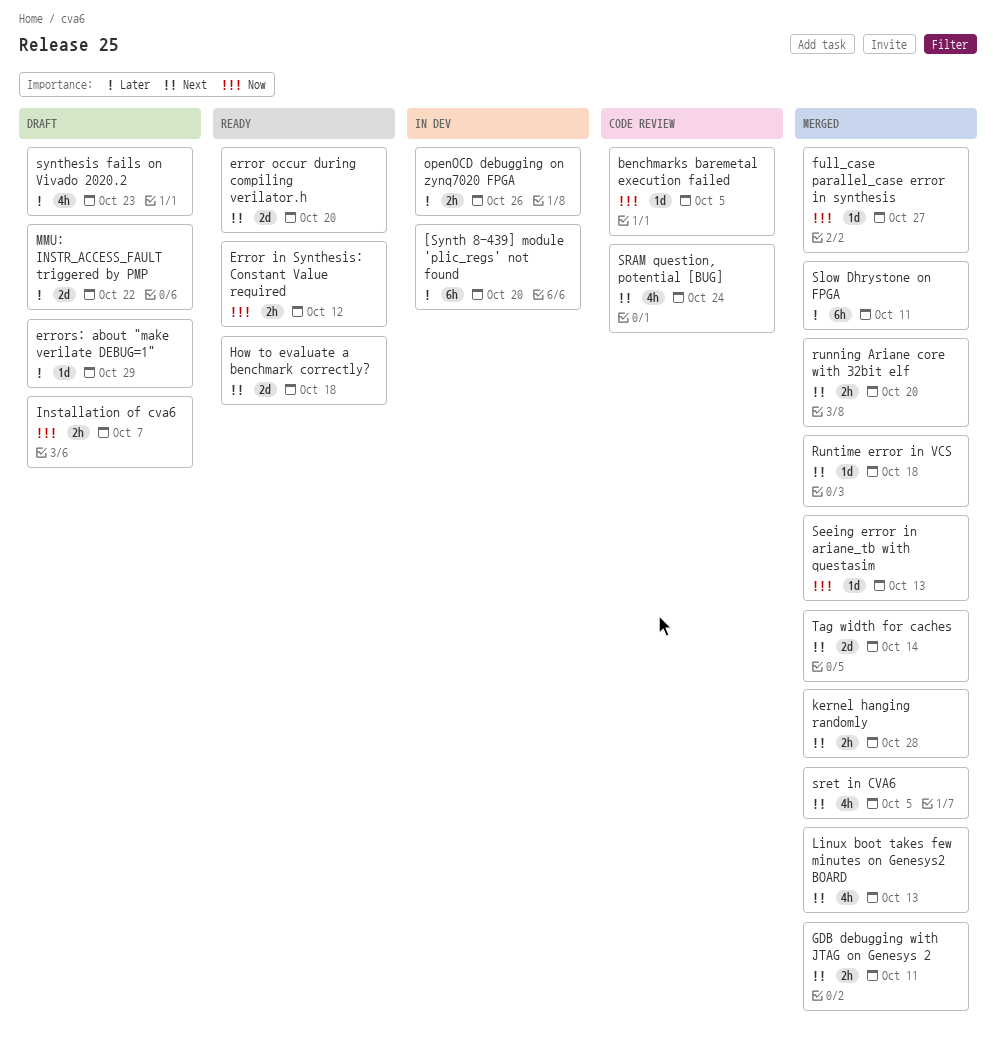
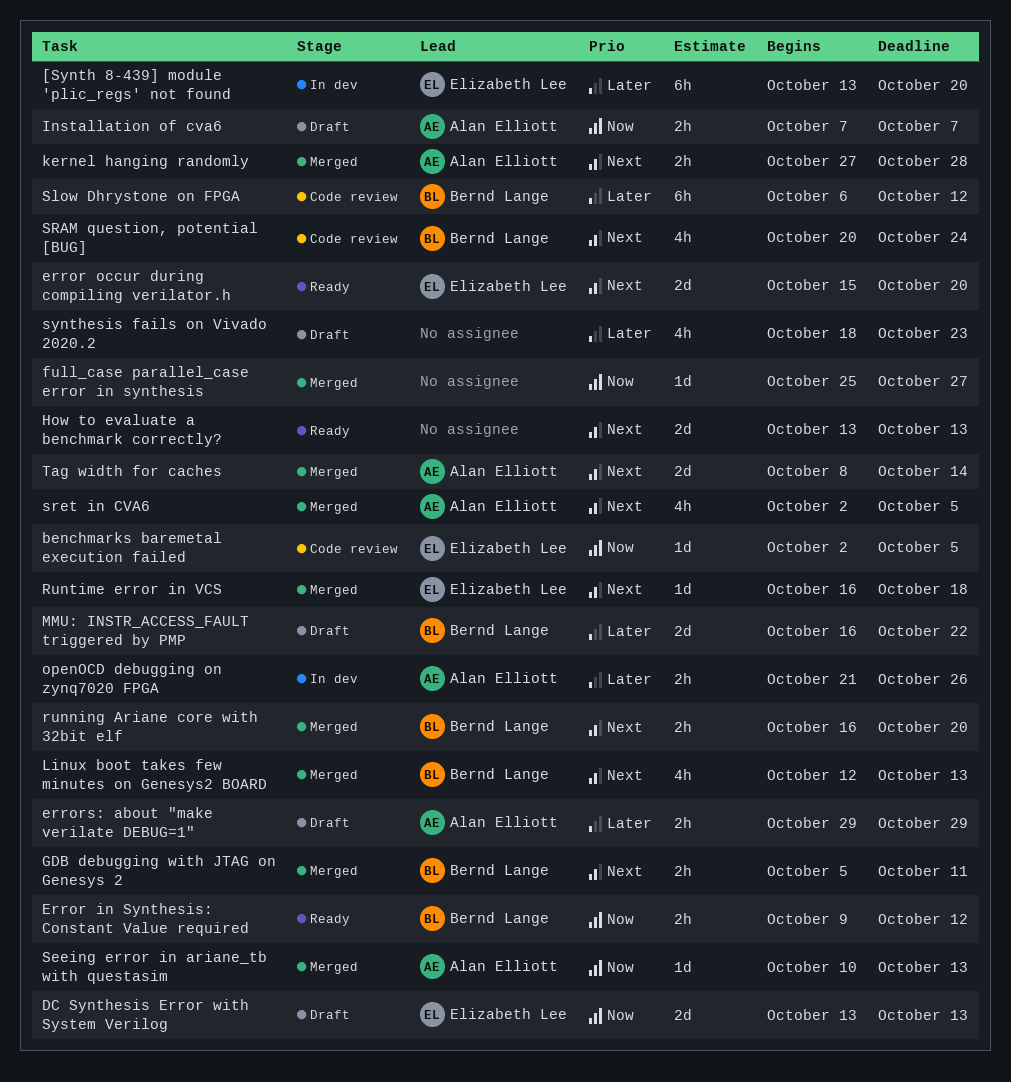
DC Synthesis Error with System Verilog: none -> present
errors: about "make verilate DEBUG=1", estimate: 1d -> 2h
How to evaluate a benchmark correctly?, due: Oct 18 -> Oct 13
Slow Dhrystone on FPGA, status: Merged -> Code review
Slow Dhrystone on FPGA, due: Oct 11 -> Oct 12

